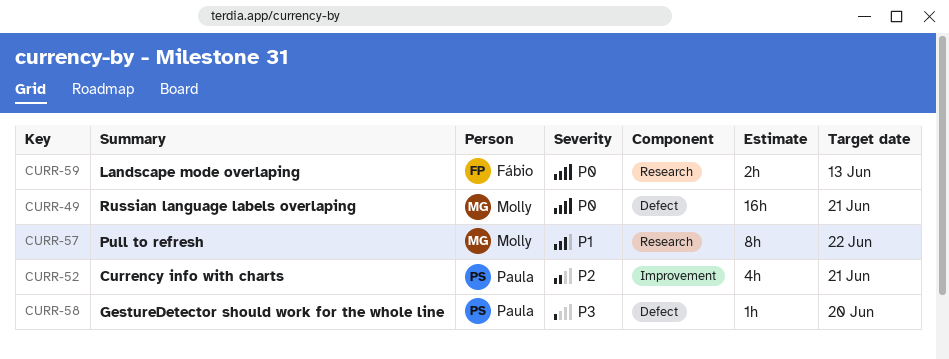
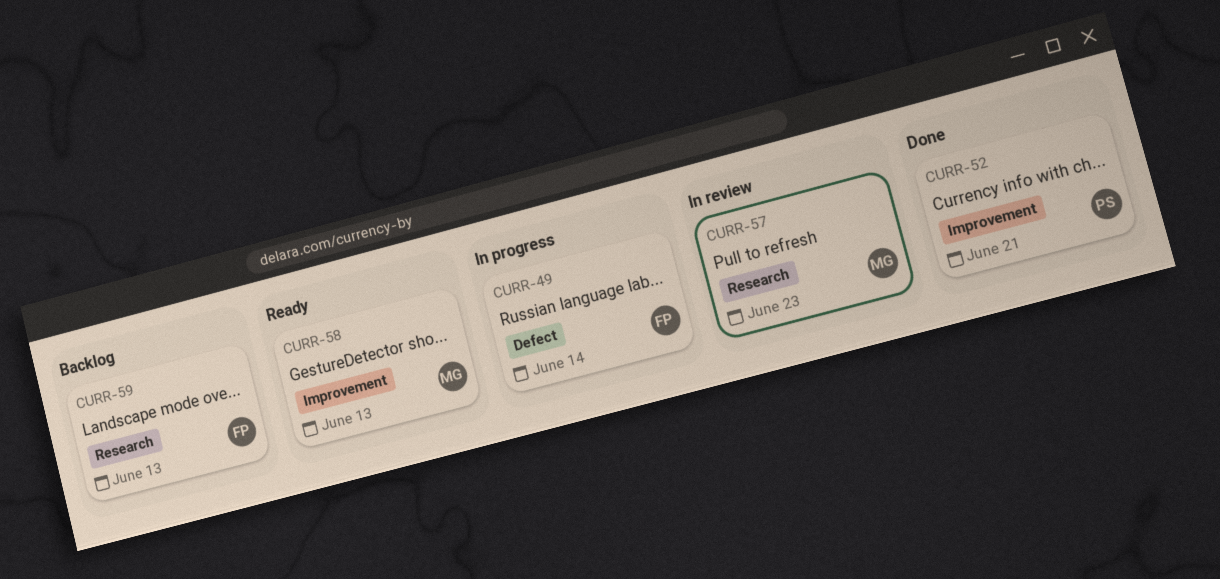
CURR-49, owner: Molly -> Fábio
CURR-49, due: Jun 21 -> Jun 14
CURR-57, due: Jun 22 -> Jun 23
CURR-58, owner: Paula -> Molly
CURR-58, label: Defect -> Improvement
CURR-58, due: Jun 20 -> Jun 13

